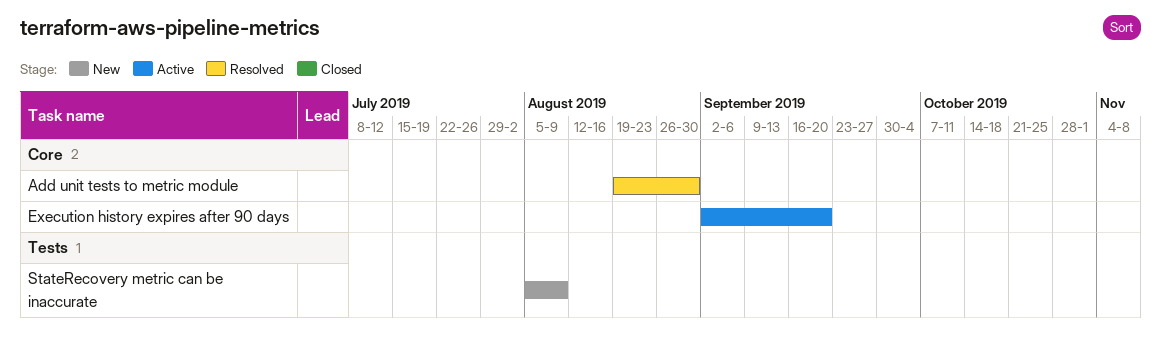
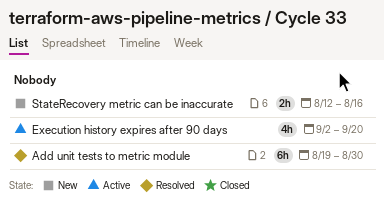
StateRecovery metric can be inaccurate, start: Aug 5 -> Aug 12
StateRecovery metric can be inaccurate, due: Aug 9 -> Aug 16

